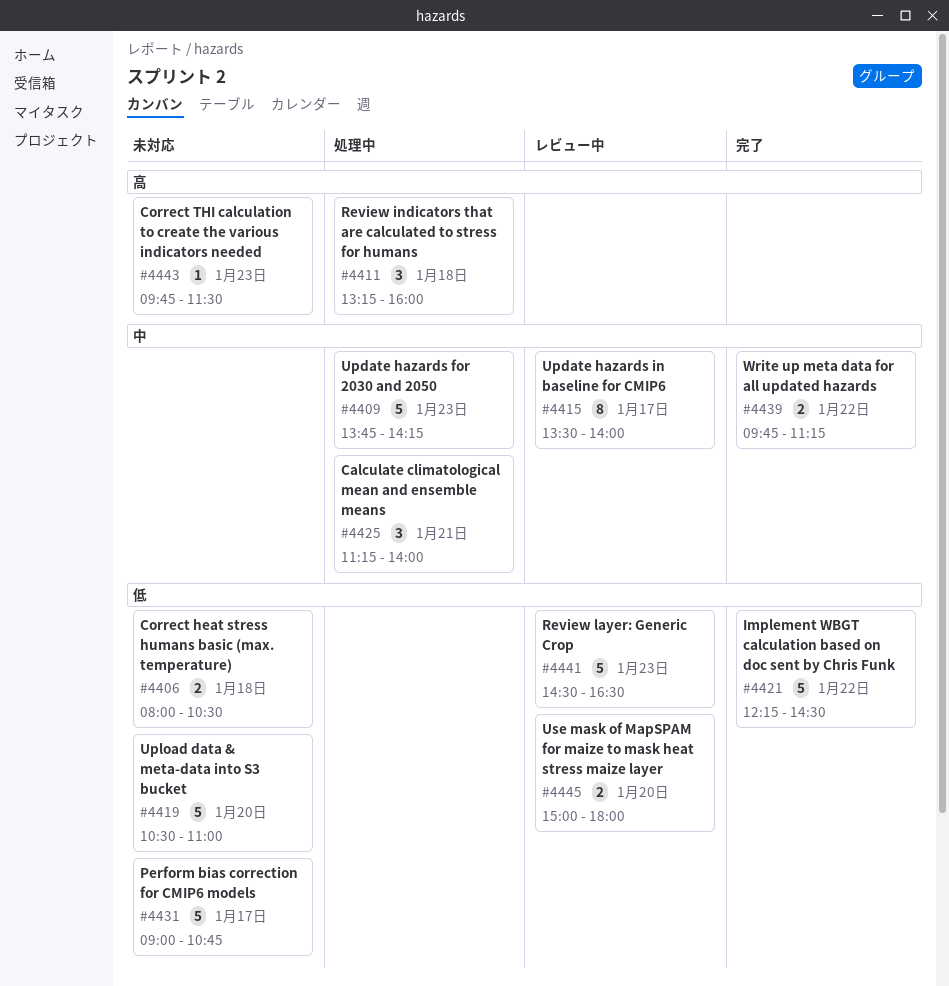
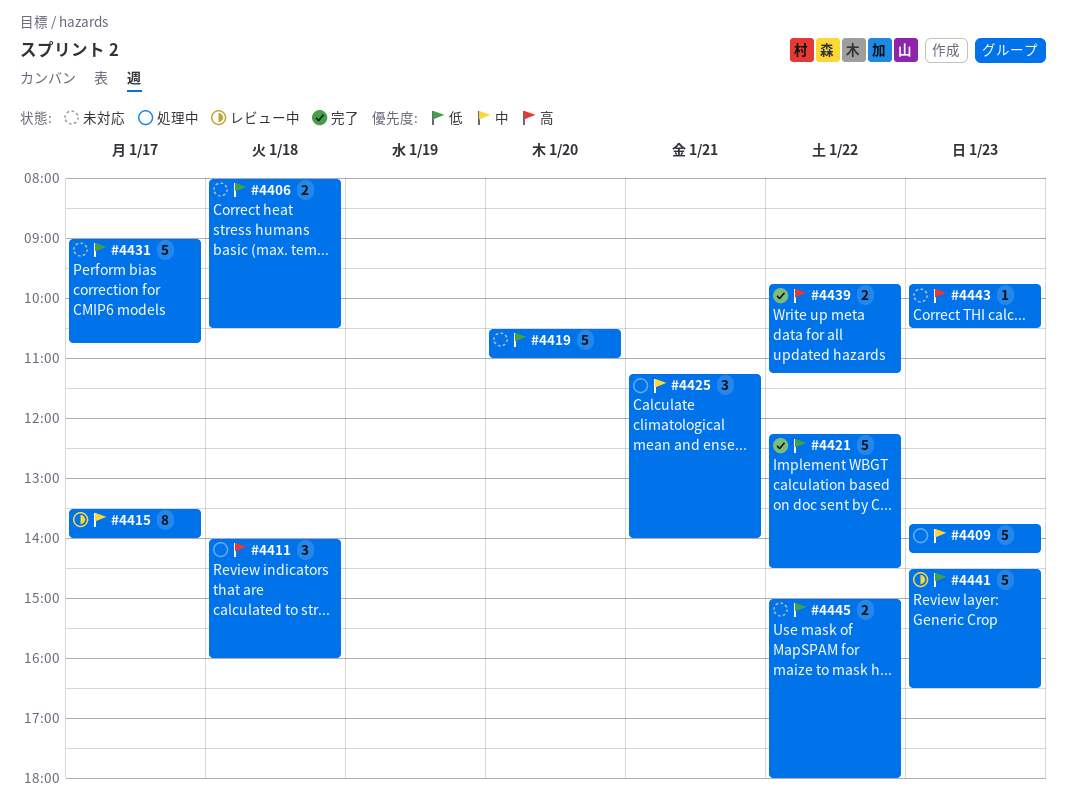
#4411, begins: 13:15 -> 14:00
#4439, priority: 中 -> 高
#4443, ends: 11:30 -> 10:30
#4445, status: レビュー中 -> 未対応
#4445, day: Jan 20 -> Jan 22

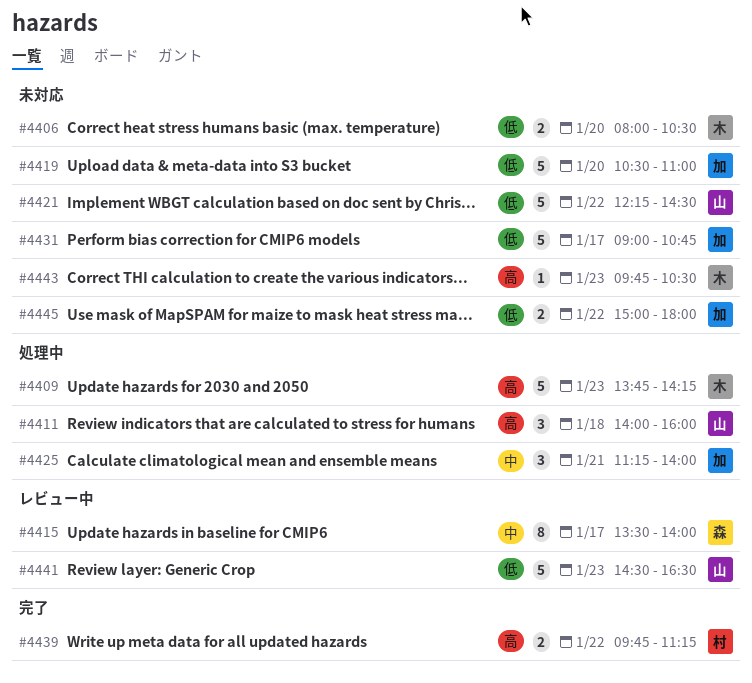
#4406, day: Jan 18 -> Jan 20
#4409, priority: 中 -> 高
#4421, status: 完了 -> 未対応

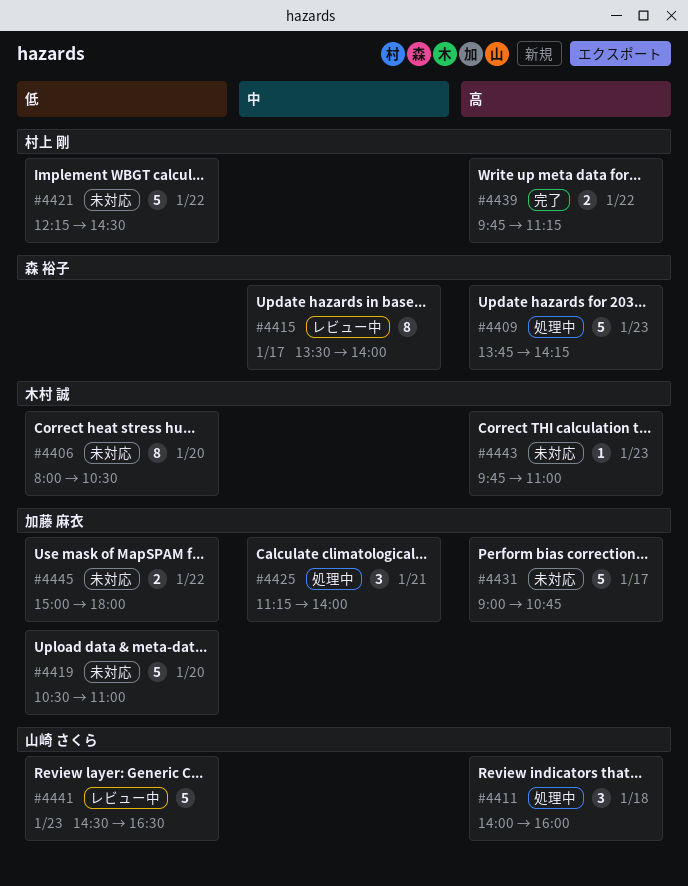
#4406, estimate: 2 -> 8
#4409, owner: 木村 誠 -> 森 裕子
#4421, owner: 山崎 さくら -> 村上 剛
#4431, priority: 低 -> 高
#4443, ends: 10:30 -> 11:00

